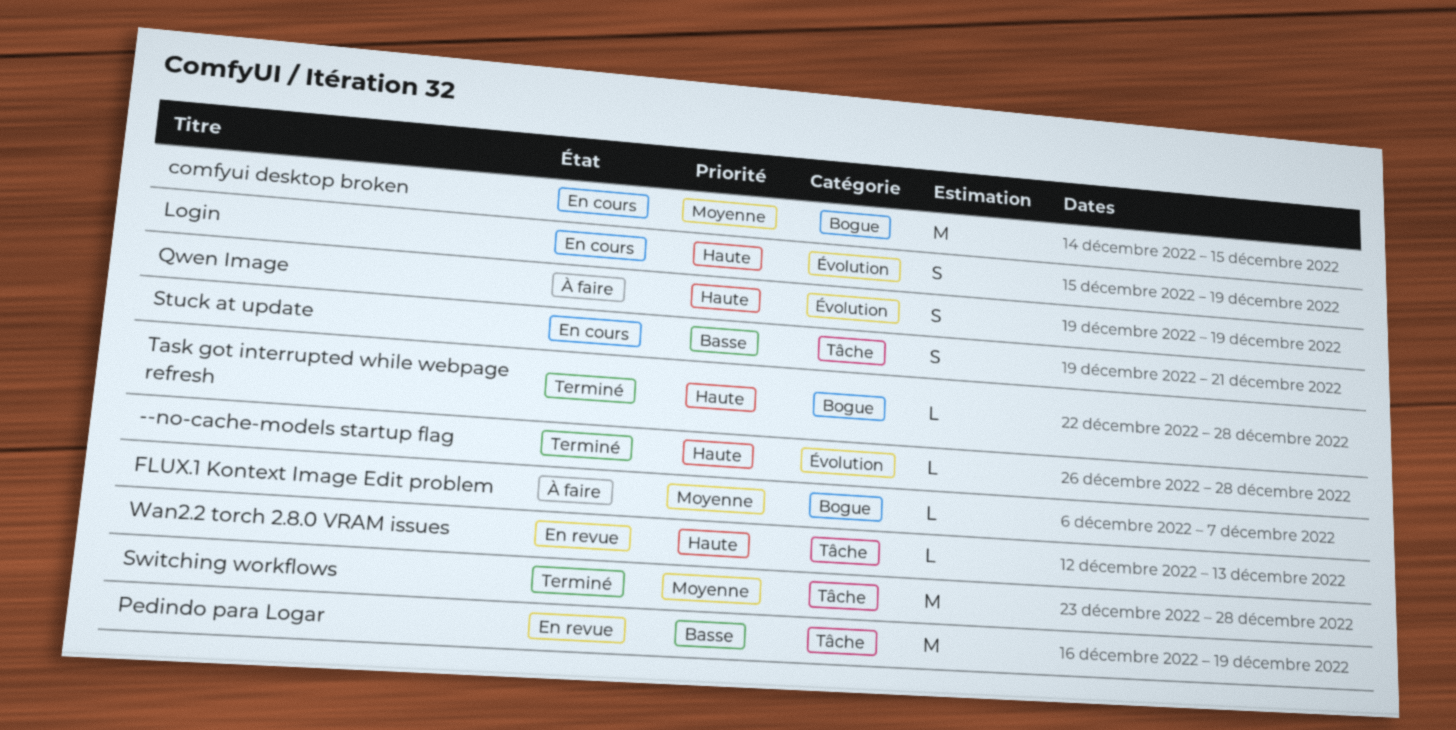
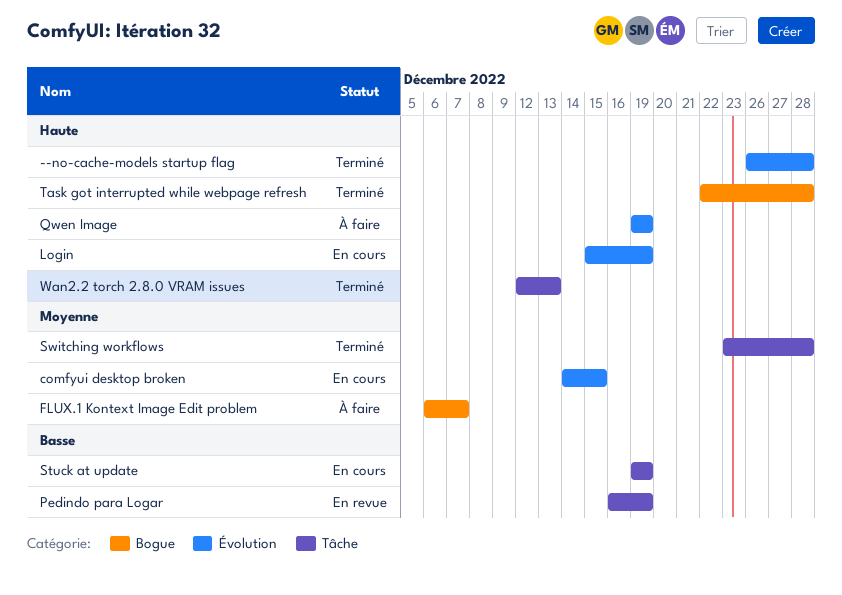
comfyui desktop broken, label: Bogue -> Évolution
Stuck at update, due: Dec 21 -> Dec 19
Wan2.2 torch 2.8.0 VRAM issues, status: En revue -> Terminé

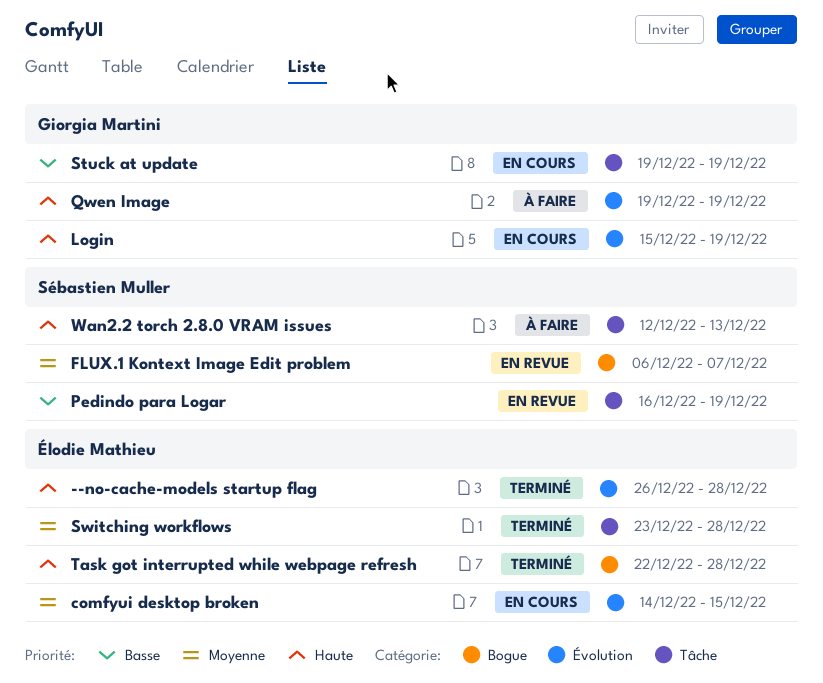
FLUX.1 Kontext Image Edit problem, status: À faire -> En revue
Wan2.2 torch 2.8.0 VRAM issues, status: Terminé -> À faire

